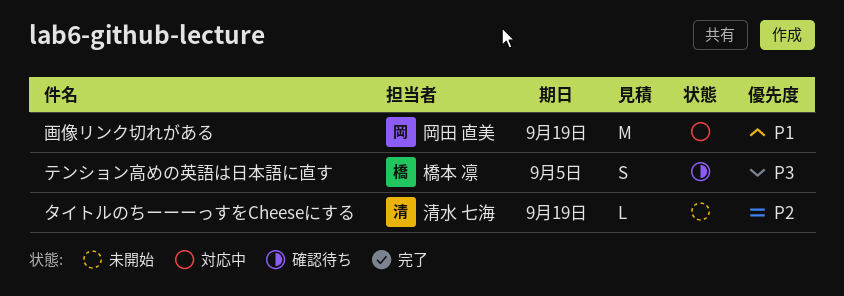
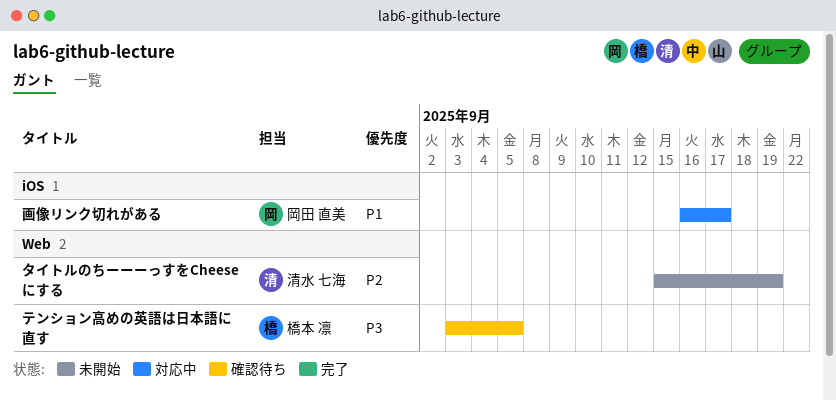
画像リンク切れがある, due: Sep 19 -> Sep 17

